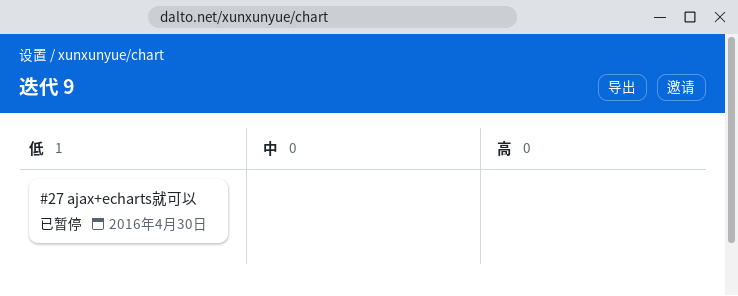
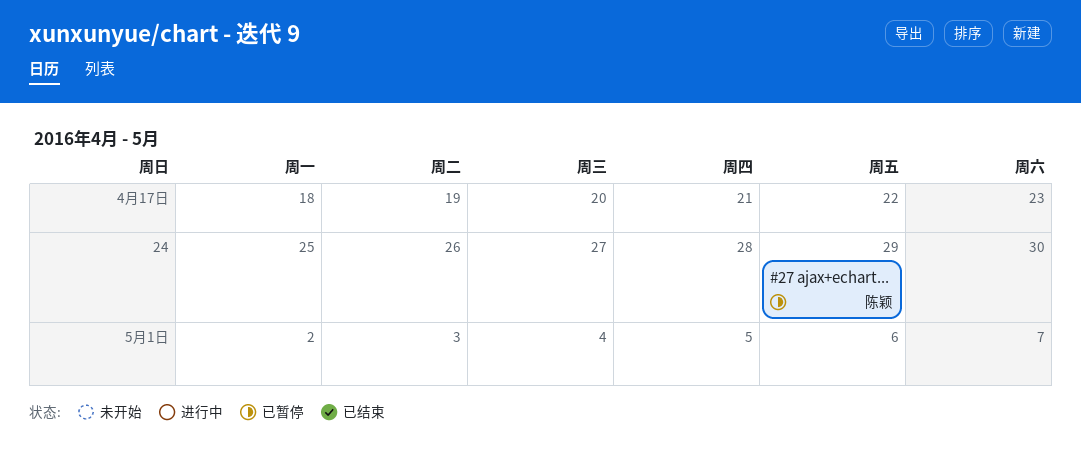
#27, due: Apr 30 -> Apr 29

